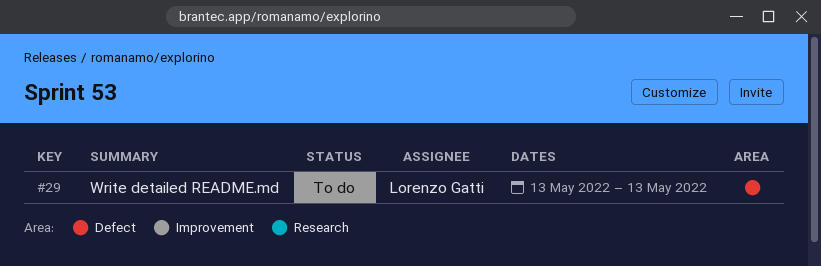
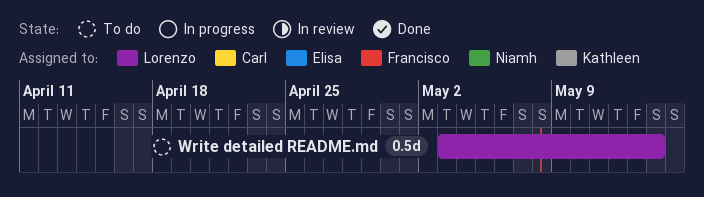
Write detailed README.md, start: May 13 -> May 3
Write detailed README.md, due: May 13 -> May 14

